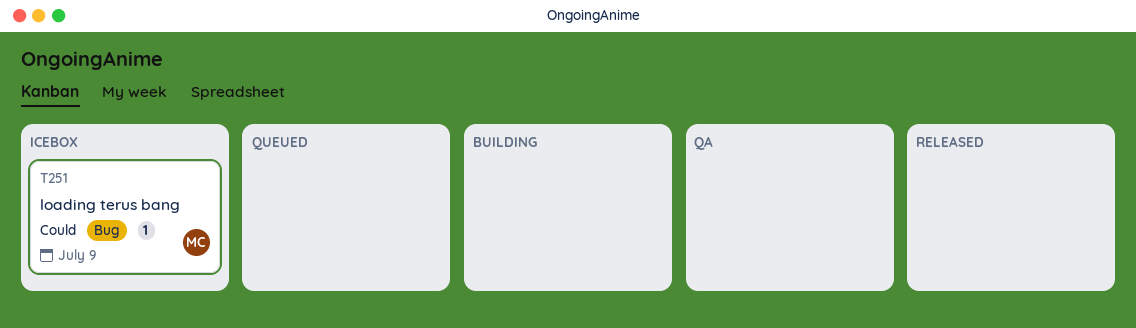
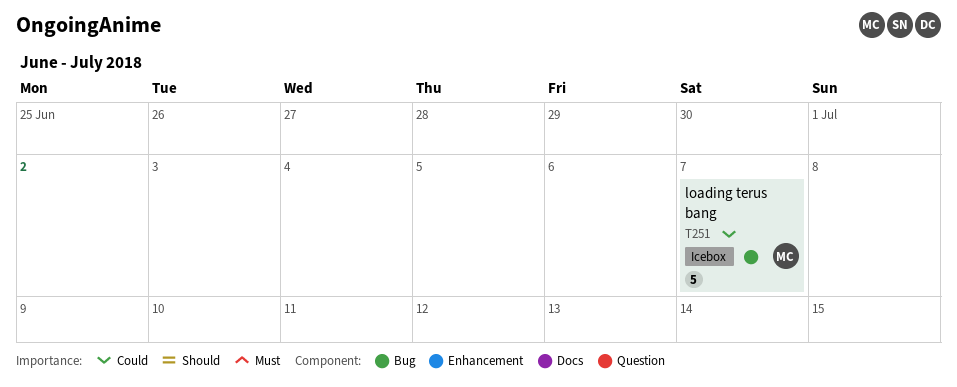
T251, estimate: 1 -> 5
T251, due: Jul 9 -> Jul 7

